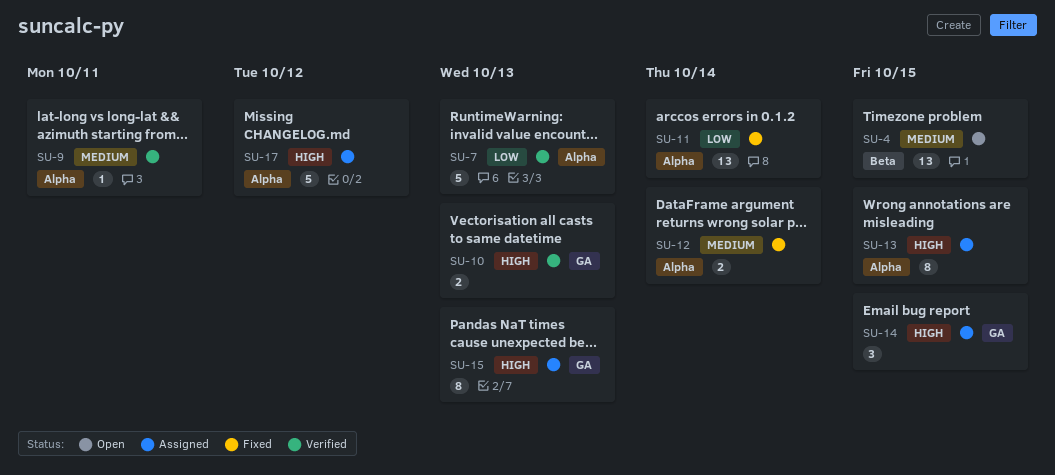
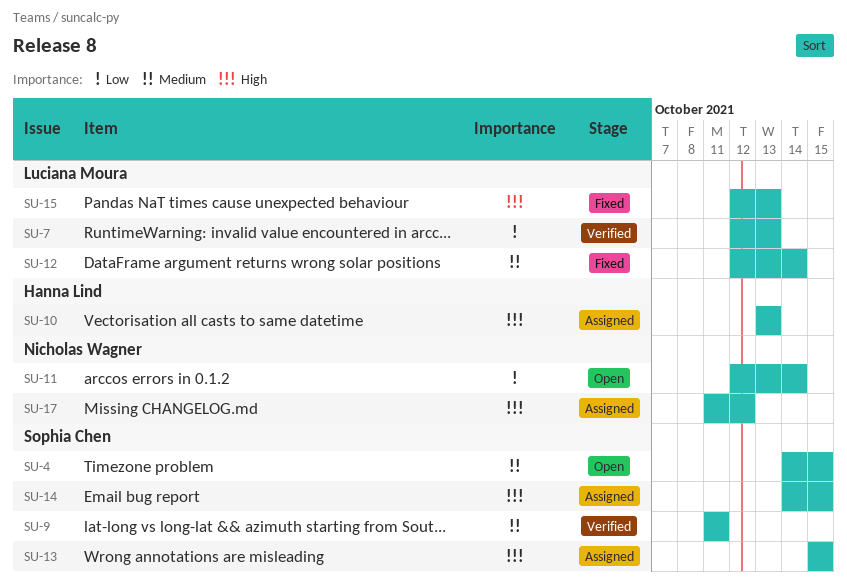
SU-10, status: Verified -> Assigned
SU-11, status: Fixed -> Open
SU-15, status: Assigned -> Fixed

